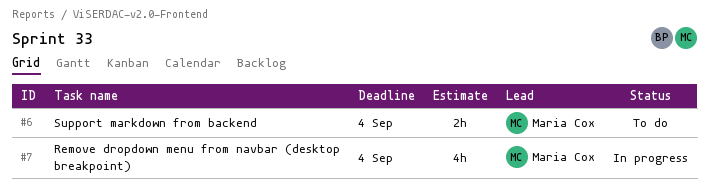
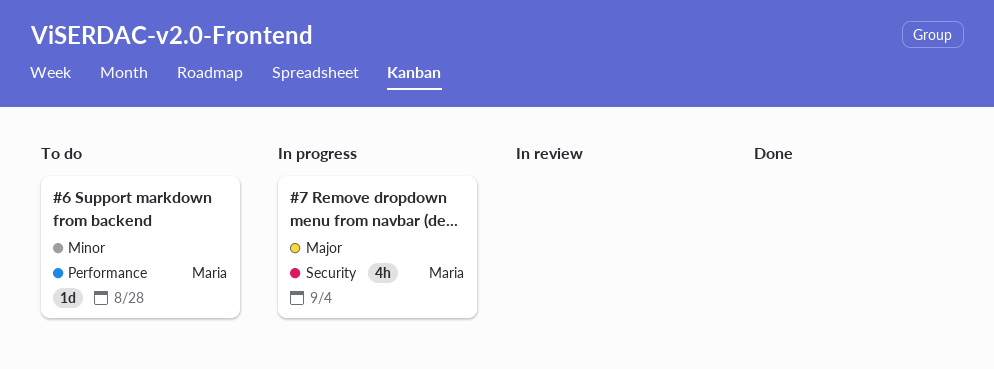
#6, estimate: 2h -> 1d
#6, due: Sep 4 -> Aug 28

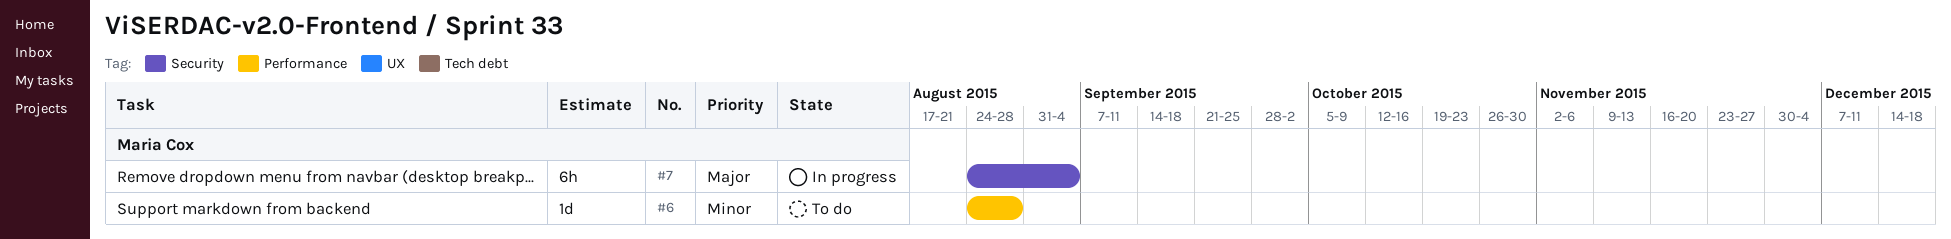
#7, estimate: 4h -> 6h

